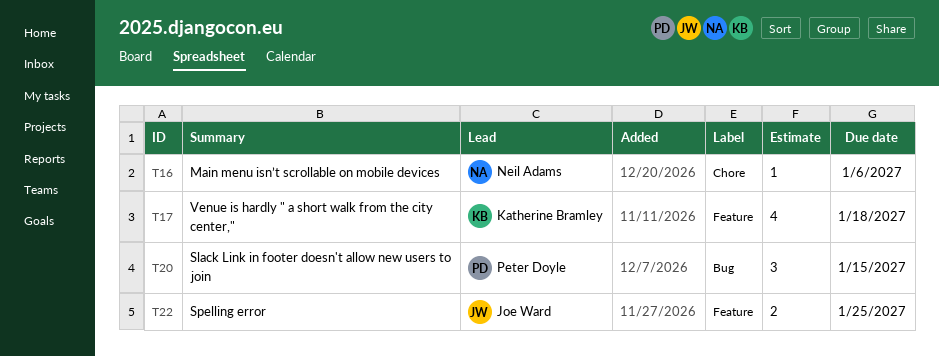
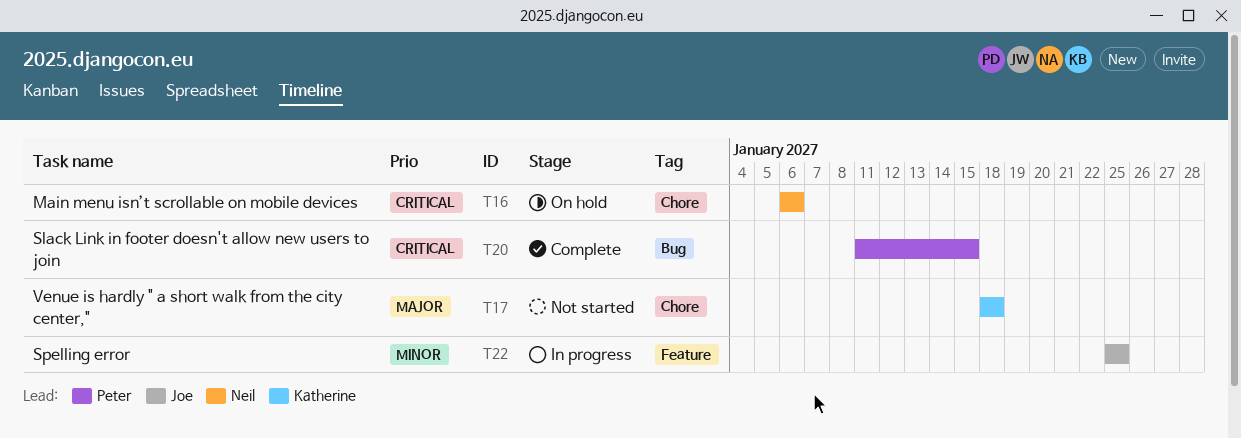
T17, label: Feature -> Chore

